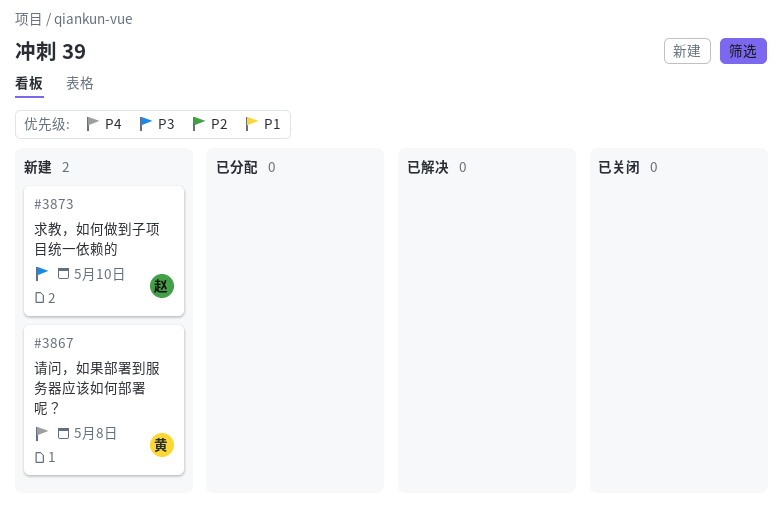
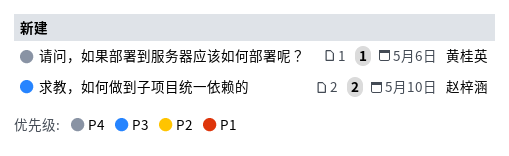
请问，如果部署到服务器应该如何部署呢？, due: May 8 -> May 6

